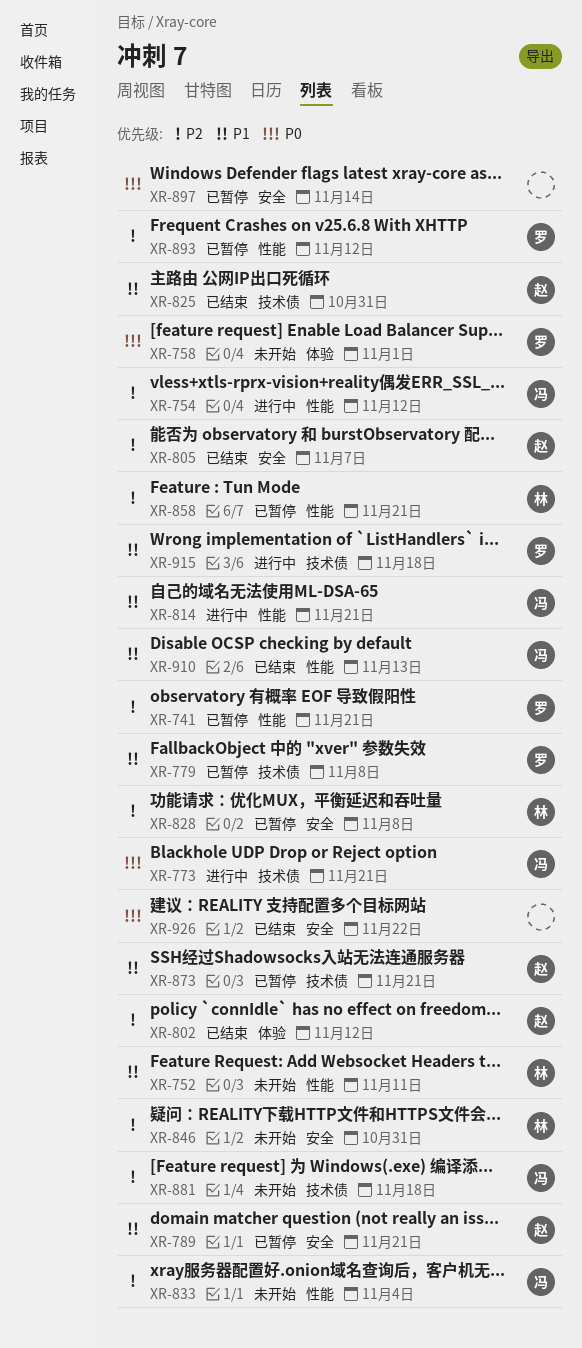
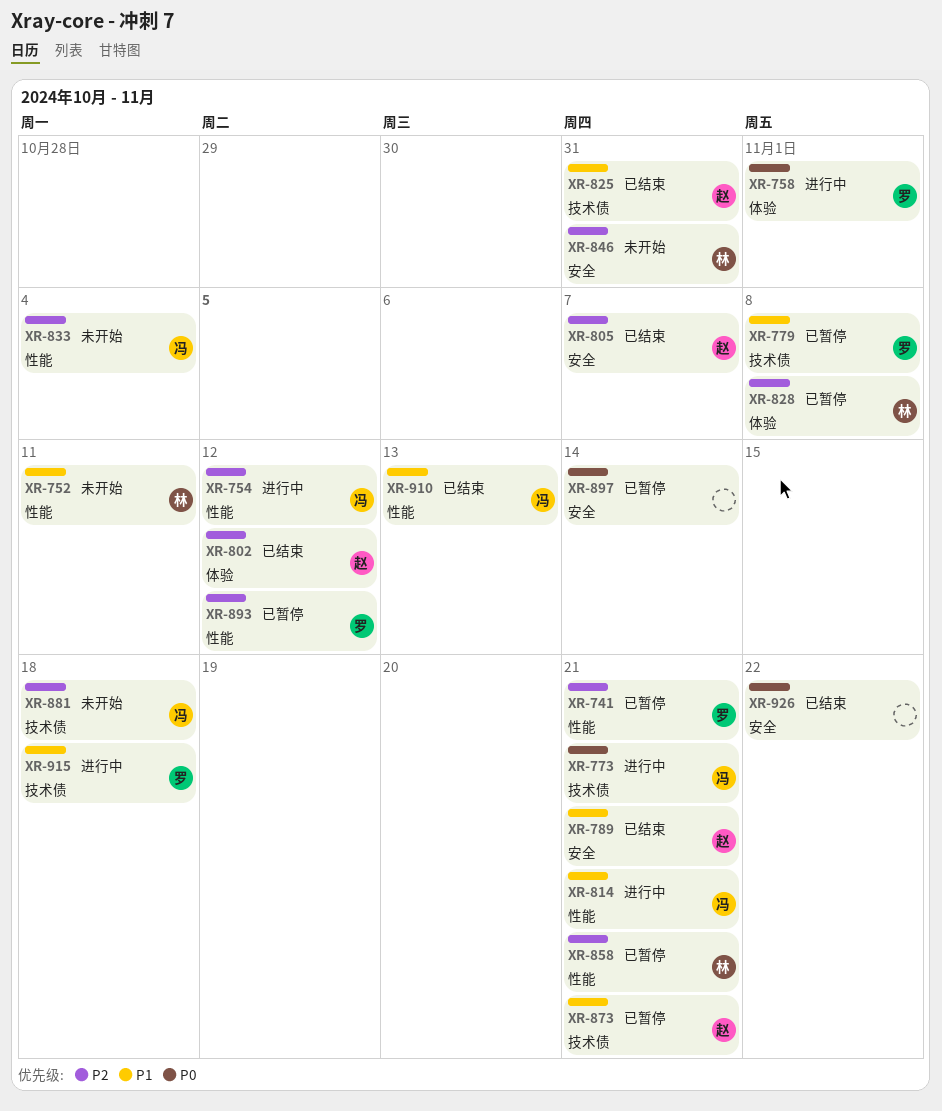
XR-758, status: 未开始 -> 进行中
XR-789, status: 已暂停 -> 已结束
XR-828, label: 安全 -> 体验

